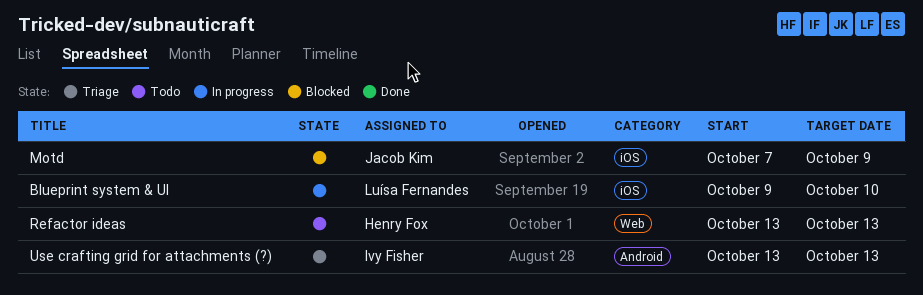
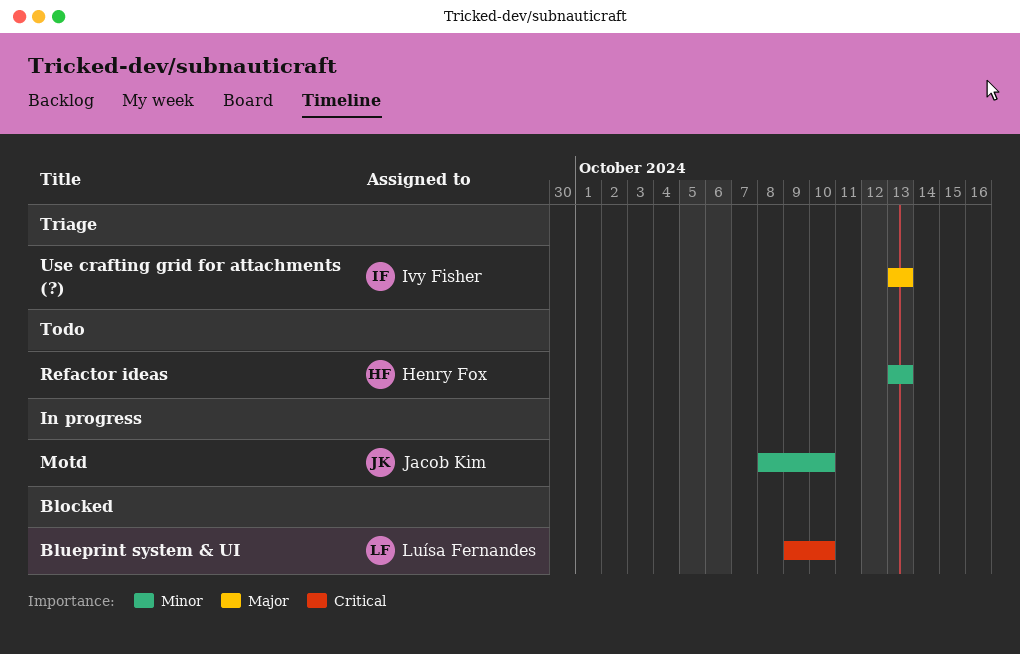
Blueprint system & UI, status: In progress -> Blocked
Motd, status: Blocked -> In progress
Motd, start: Oct 7 -> Oct 8
Motd, due: Oct 9 -> Oct 10

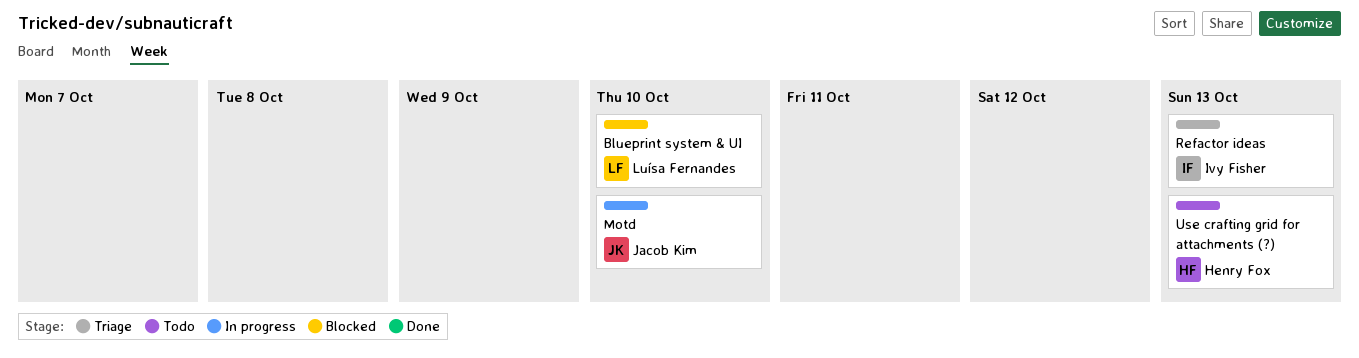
Refactor ideas, status: Todo -> Triage
Refactor ideas, owner: Henry Fox -> Ivy Fisher
Use crafting grid for attachments (?), status: Triage -> Todo
Use crafting grid for attachments (?), owner: Ivy Fisher -> Henry Fox

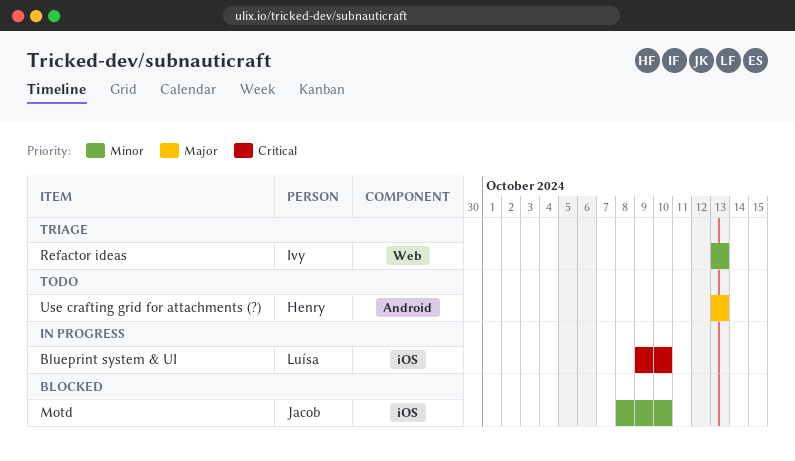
Blueprint system & UI, status: Blocked -> In progress
Motd, status: In progress -> Blocked

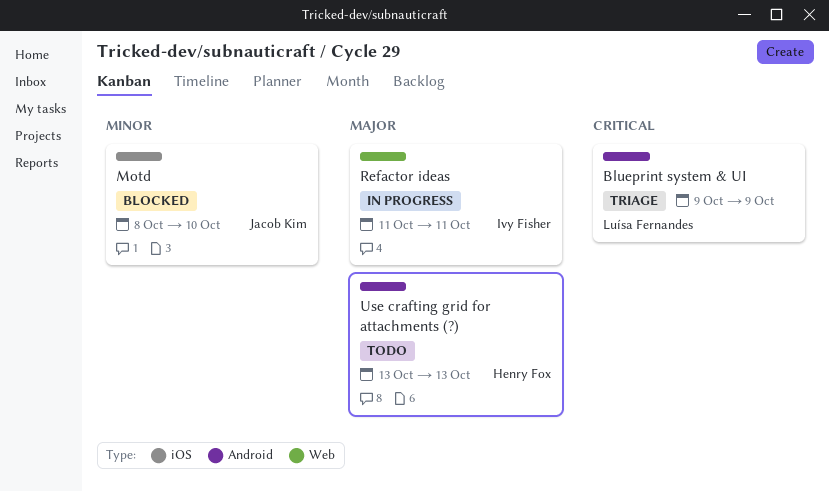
Blueprint system & UI, status: In progress -> Triage
Blueprint system & UI, label: iOS -> Android
Blueprint system & UI, due: Oct 10 -> Oct 9
Refactor ideas, status: Triage -> In progress
Refactor ideas, priority: Minor -> Major
Refactor ideas, start: Oct 13 -> Oct 11
Refactor ideas, due: Oct 13 -> Oct 11

